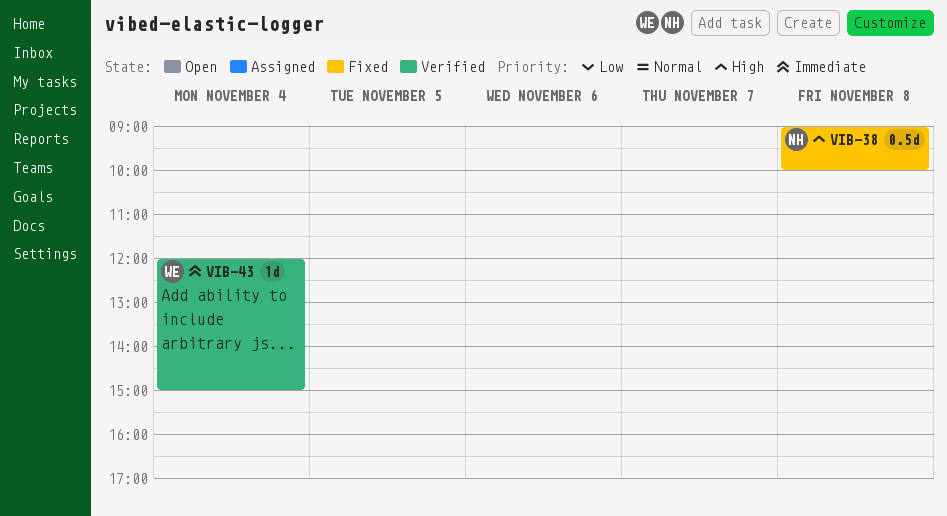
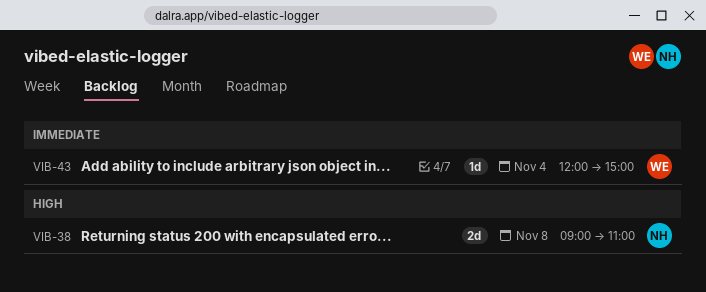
VIB-38, estimate: 0.5d -> 2d
VIB-38, ends: 10:00 -> 11:00

